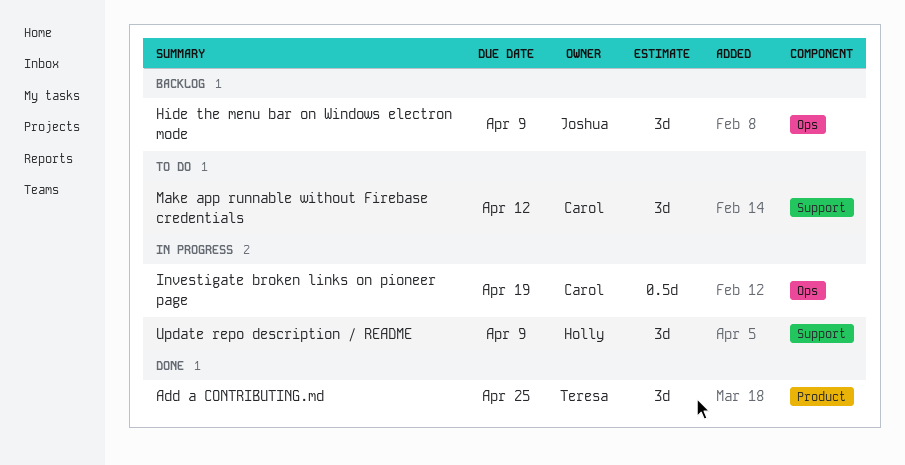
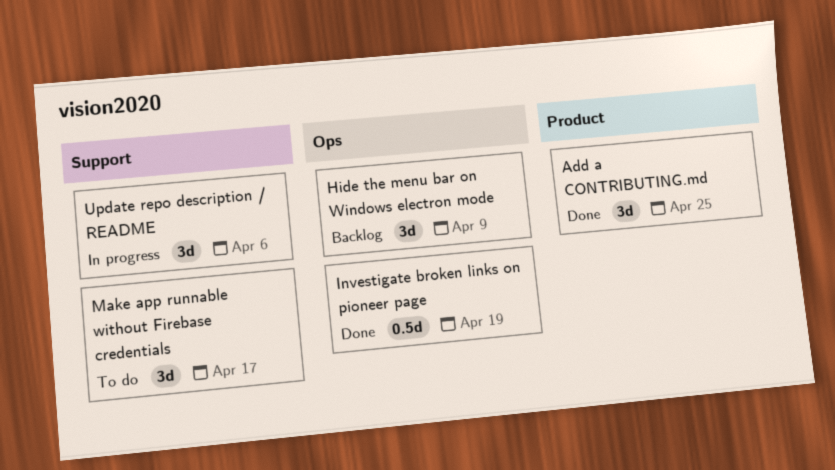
Investigate broken links on pioneer page, status: In progress -> Done
Make app runnable without Firebase credentials, due: Apr 12 -> Apr 17
Update repo description / README, due: Apr 9 -> Apr 6

